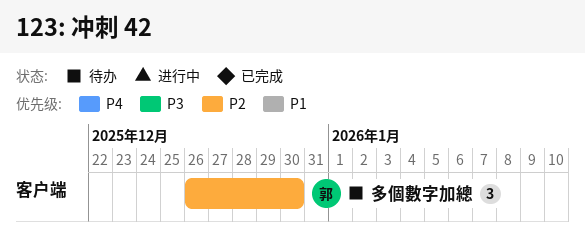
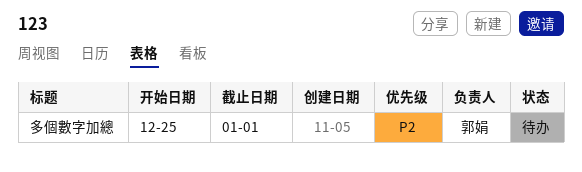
多個數字加總, start: Dec 26 -> Dec 25
多個數字加總, due: Dec 30 -> Jan 1

